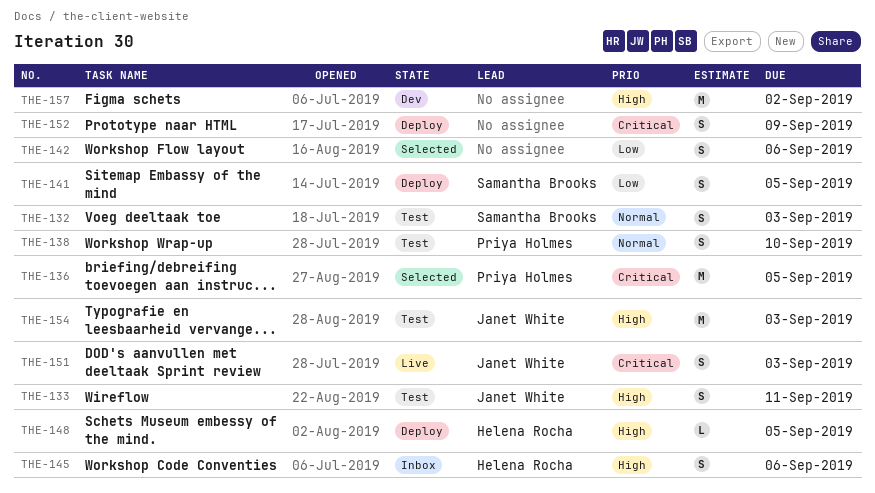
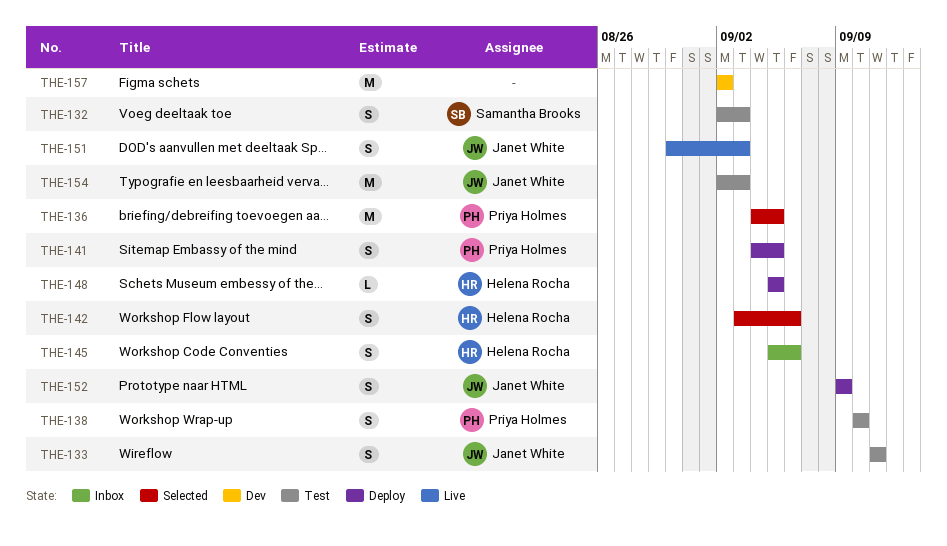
THE-141, owner: Samantha Brooks -> Priya Holmes
THE-142, owner: none -> Helena Rocha
THE-152, owner: none -> Janet White

